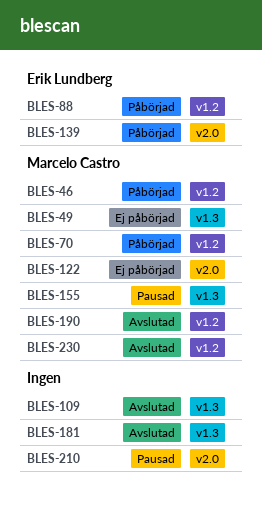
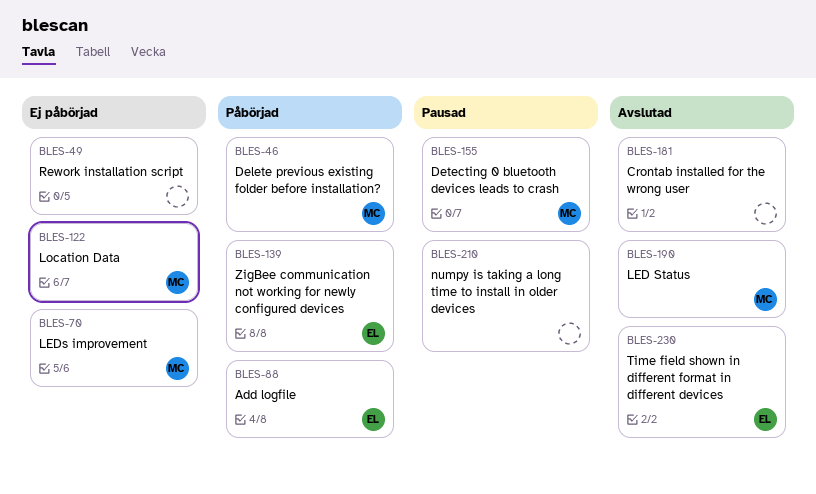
BLES-49, owner: Marcelo Castro -> none
BLES-70, status: Påbörjad -> Ej påbörjad
BLES-109: present -> none
BLES-230, owner: Marcelo Castro -> Erik Lundberg

